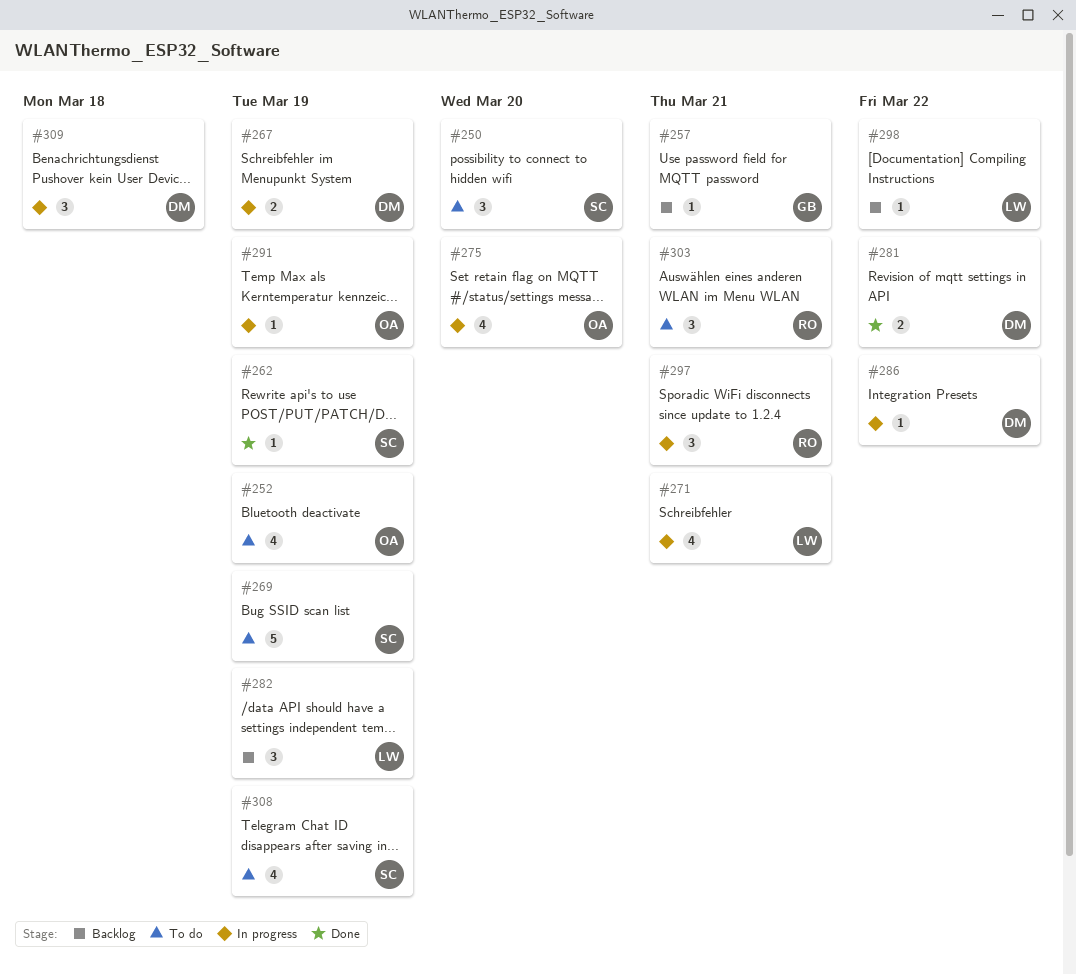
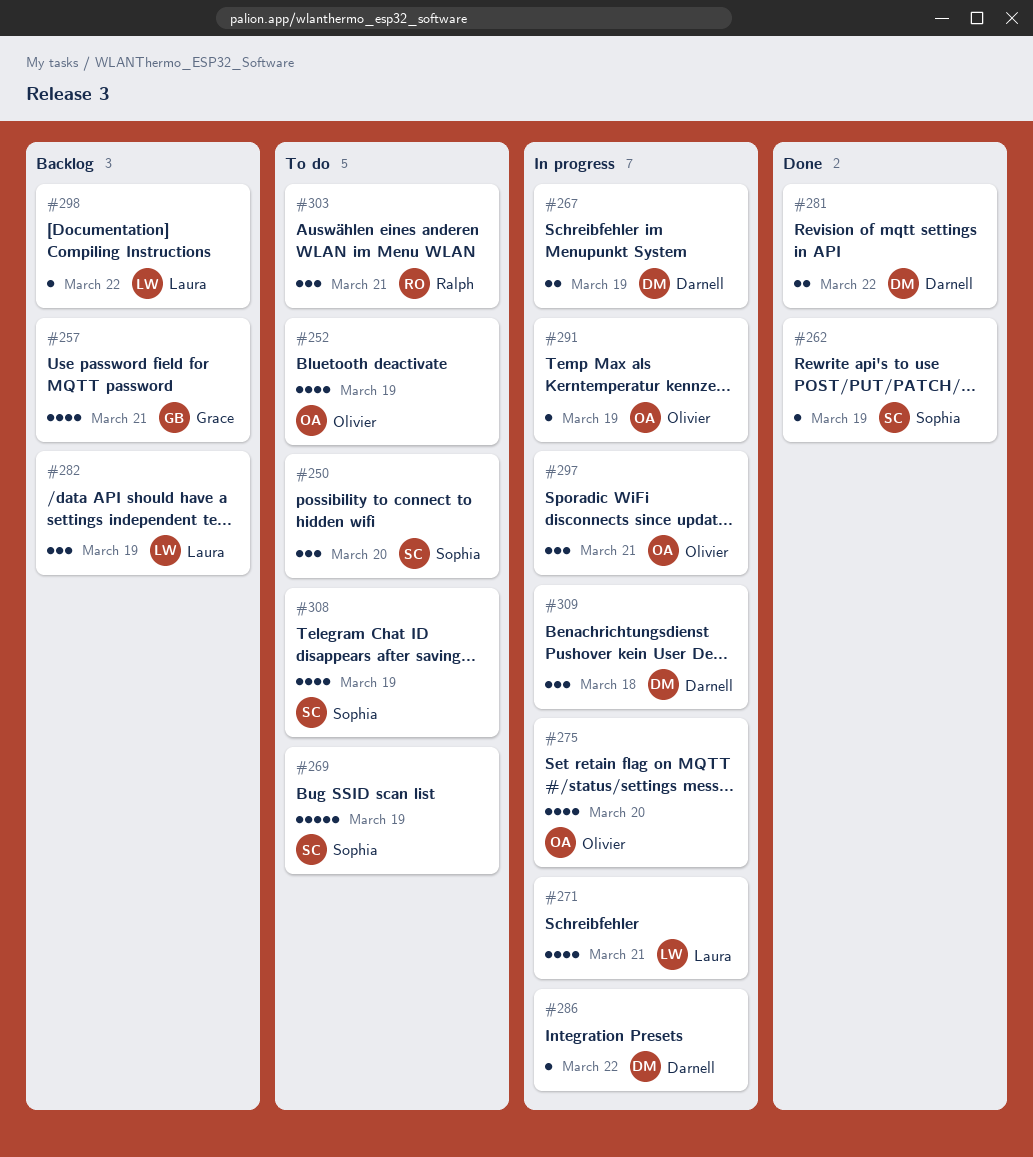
#257, estimate: 1 -> 4
#297, owner: Ralph -> Olivier

